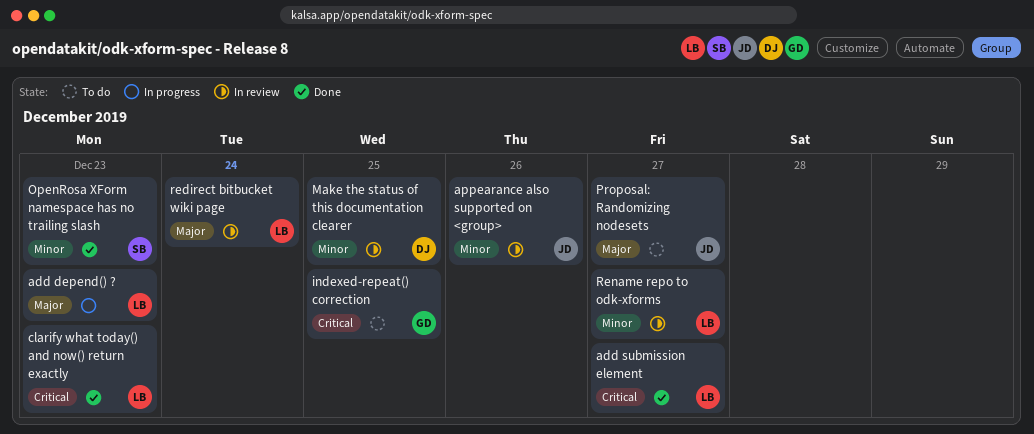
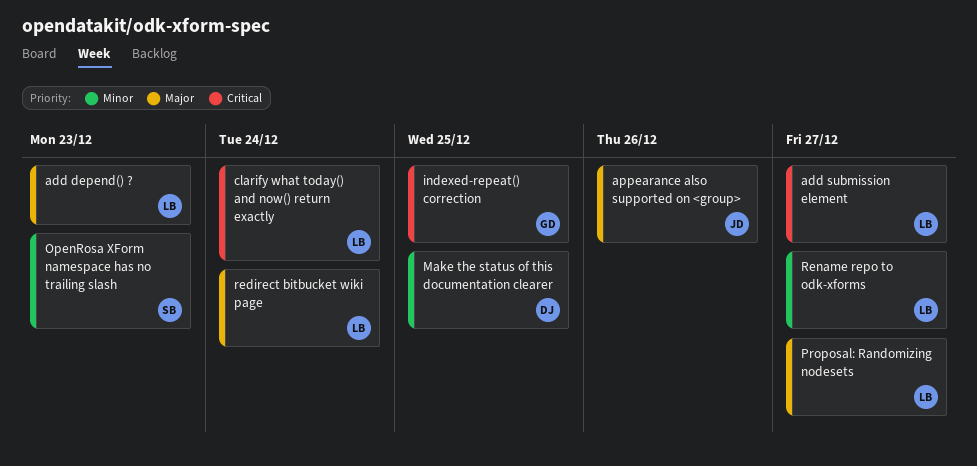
appearance also supported on <group>, priority: Minor -> Major
clarify what today() and now() return exactly, due: Dec 23 -> Dec 24
Proposal: Randomizing nodesets, owner: JD -> LB

